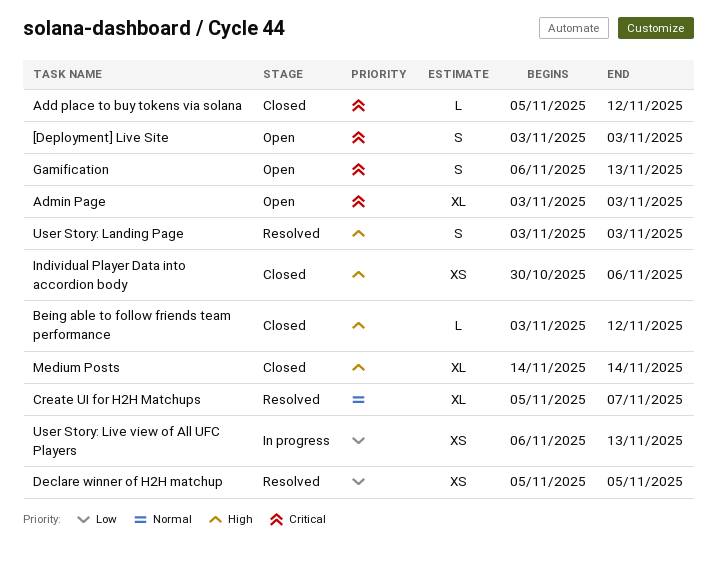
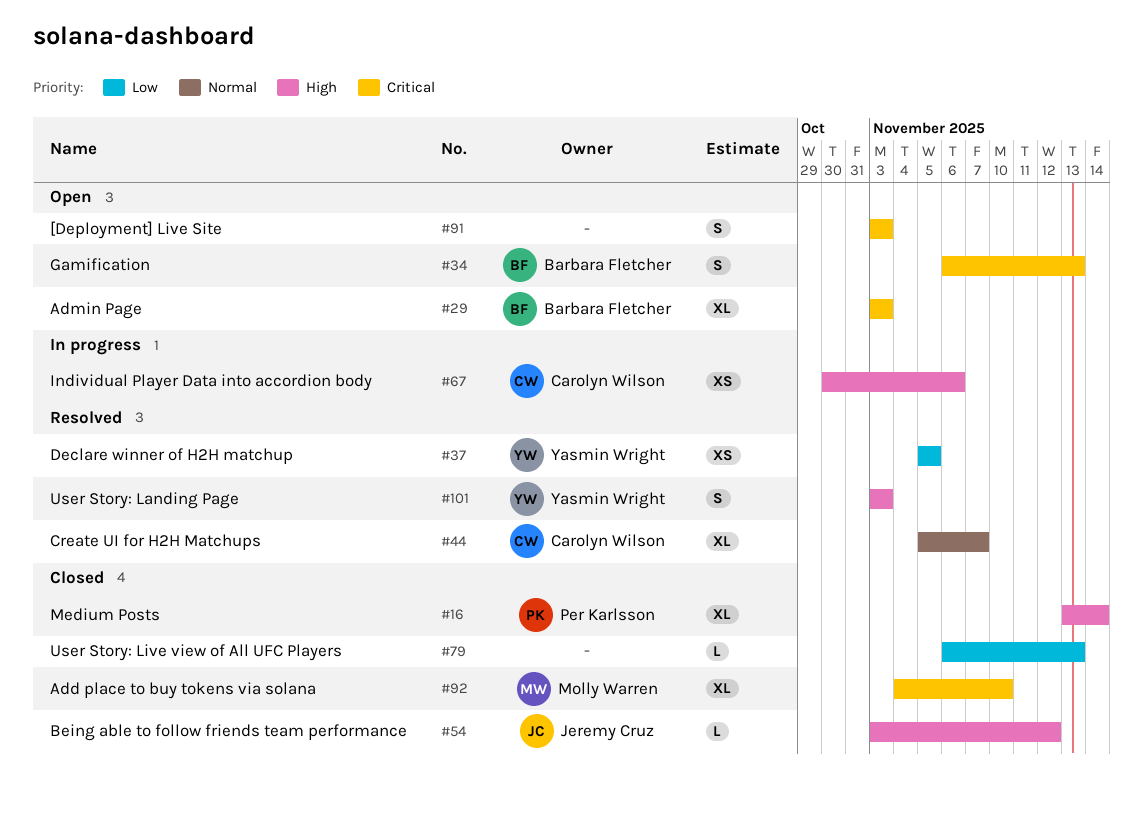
Add place to buy tokens via solana, estimate: L -> XL
Add place to buy tokens via solana, start: Nov 5 -> Nov 4
Add place to buy tokens via solana, due: Nov 12 -> Nov 10
Individual Player Data into accordion body, status: Closed -> In progress
Medium Posts, start: Nov 14 -> Nov 13
User Story: Live view of All UFC Players, status: In progress -> Closed
User Story: Live view of All UFC Players, estimate: XS -> L

